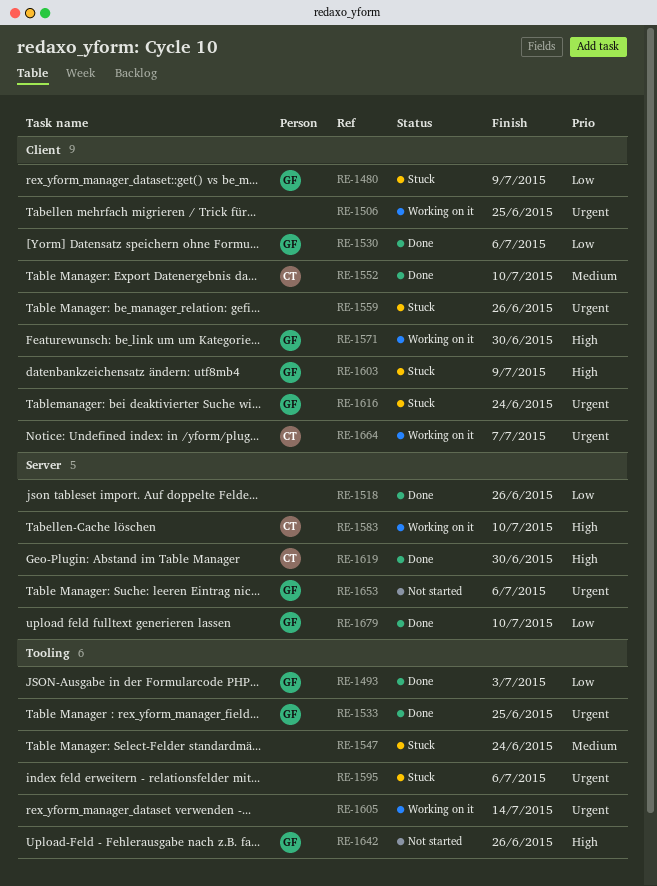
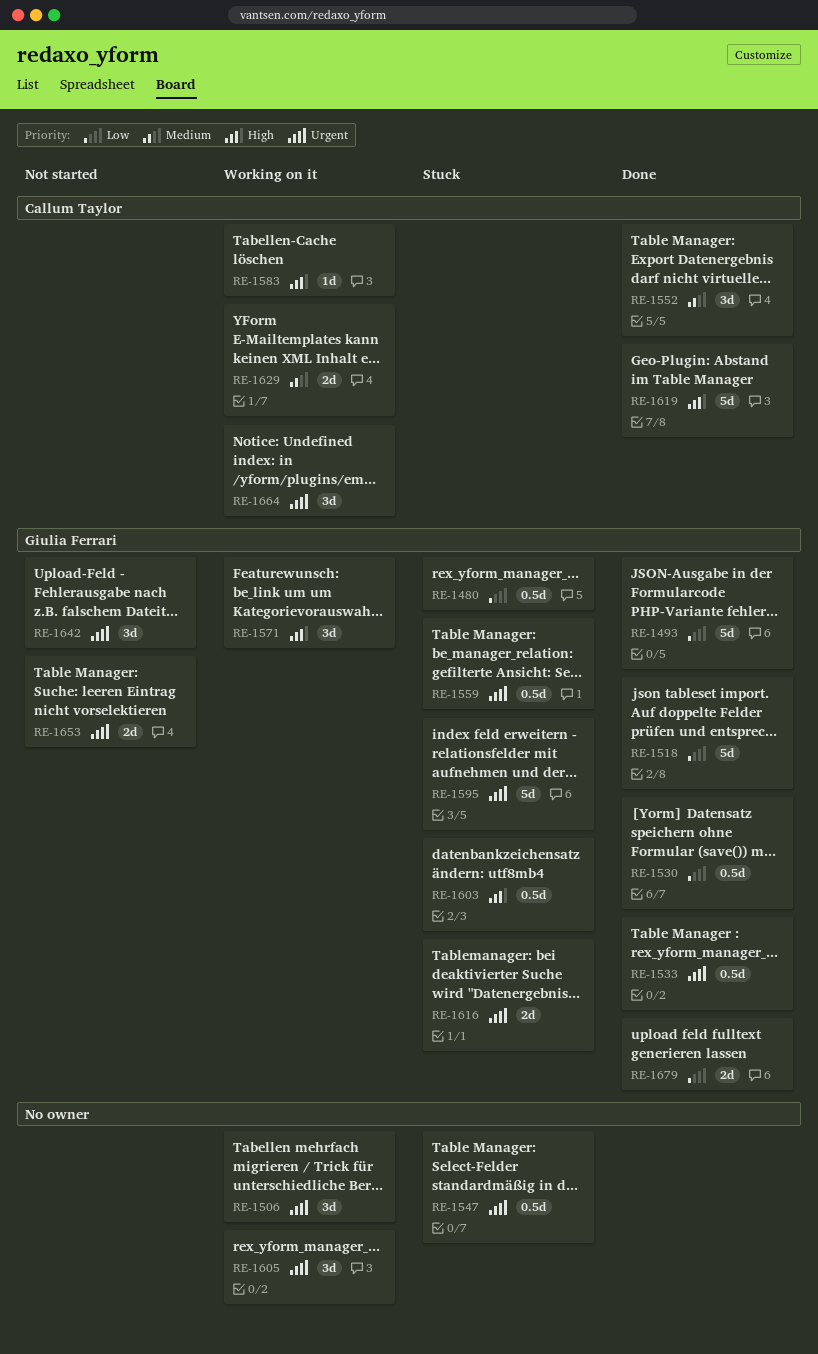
RE-1518, owner: none -> Giulia Ferrari
RE-1547, priority: Medium -> Urgent
RE-1559, owner: none -> Giulia Ferrari
RE-1595, owner: none -> Giulia Ferrari
RE-1629: none -> present
RE-1642, priority: High -> Urgent

